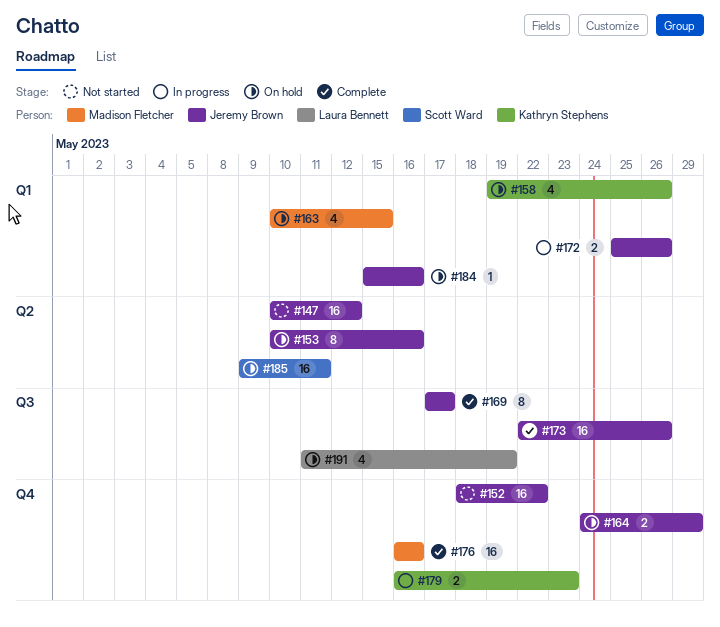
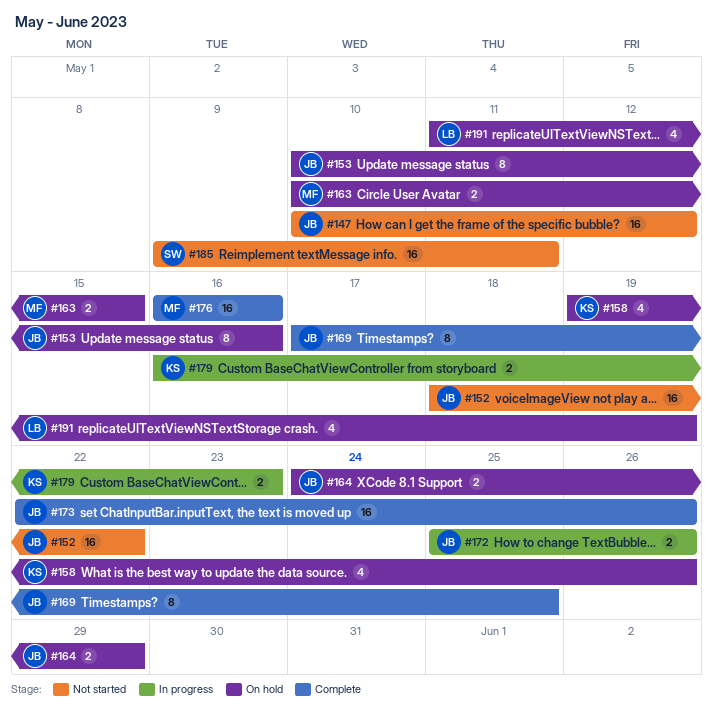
#163, estimate: 4 -> 2
#169, due: May 17 -> May 25
#184: present -> none
#185, status: On hold -> Not started

